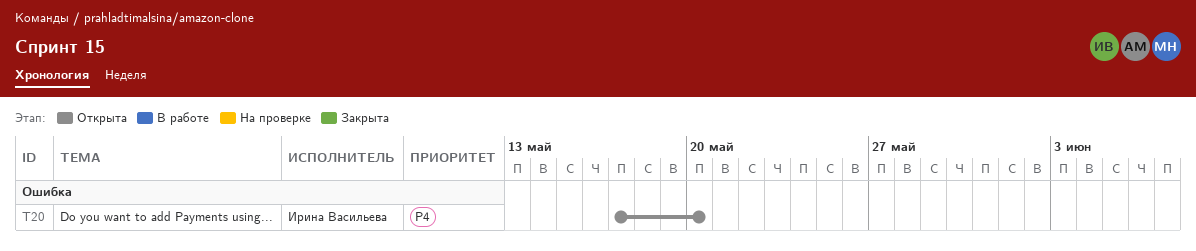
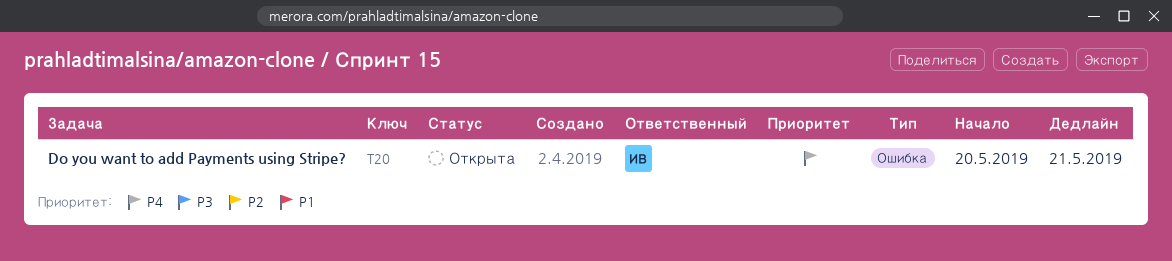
T20, start: May 17 -> May 20
T20, due: May 20 -> May 21

